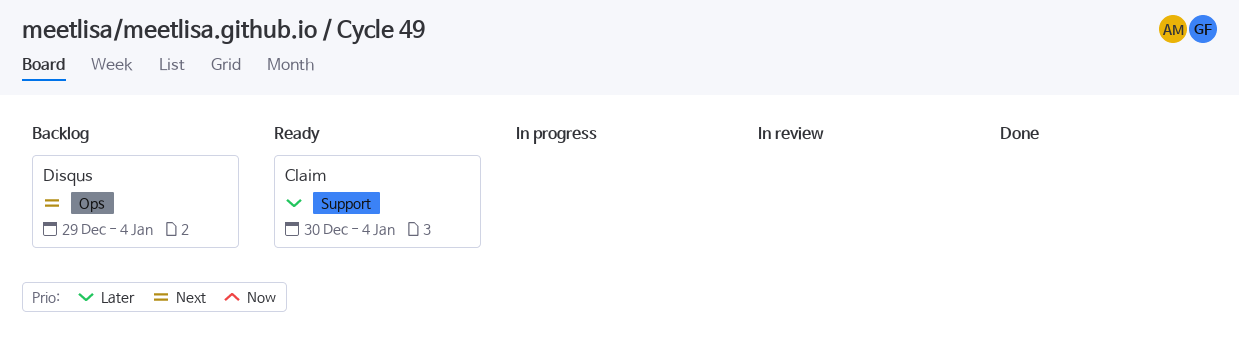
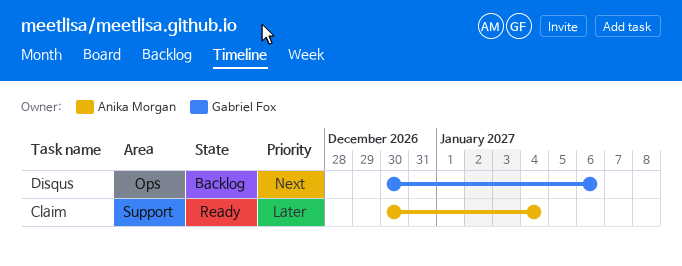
Disqus, start: Dec 29 -> Dec 30
Disqus, due: Jan 4 -> Jan 6

